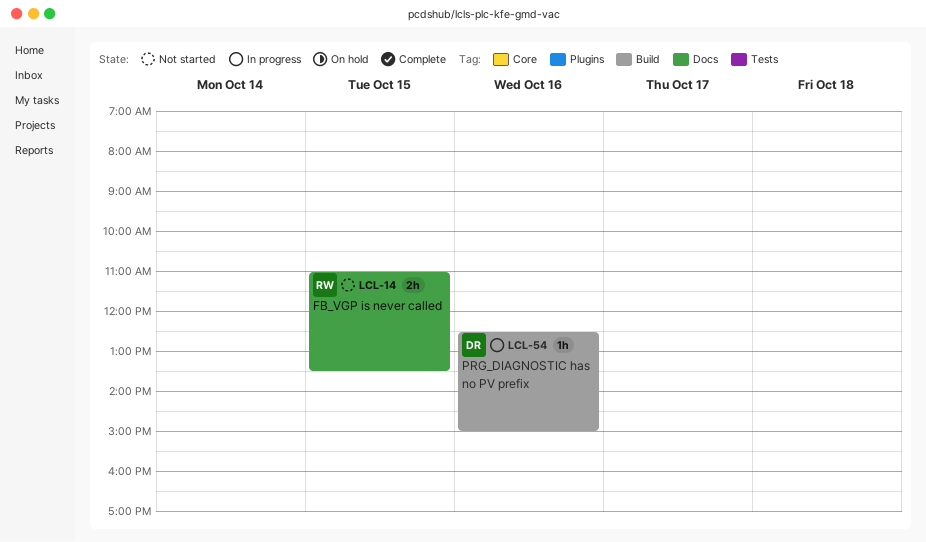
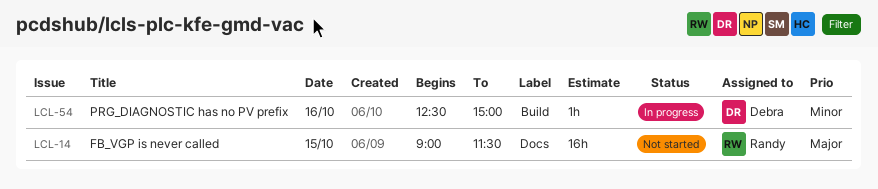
LCL-14, estimate: 2h -> 16h
LCL-14, begins: 11:00 -> 09:00
LCL-14, ends: 13:30 -> 11:30

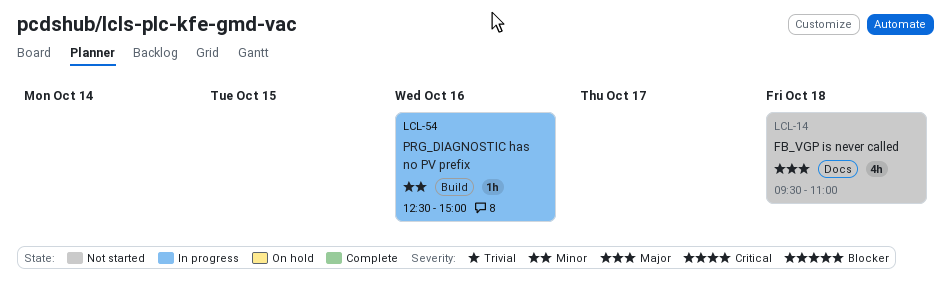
LCL-14, estimate: 16h -> 4h
LCL-14, day: Oct 15 -> Oct 18
LCL-14, begins: 09:00 -> 09:30
LCL-14, ends: 11:30 -> 11:00

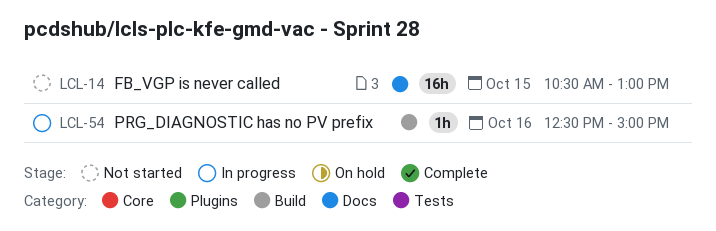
LCL-14, estimate: 4h -> 16h
LCL-14, day: Oct 18 -> Oct 15
LCL-14, begins: 09:30 -> 10:30
LCL-14, ends: 11:00 -> 13:00

